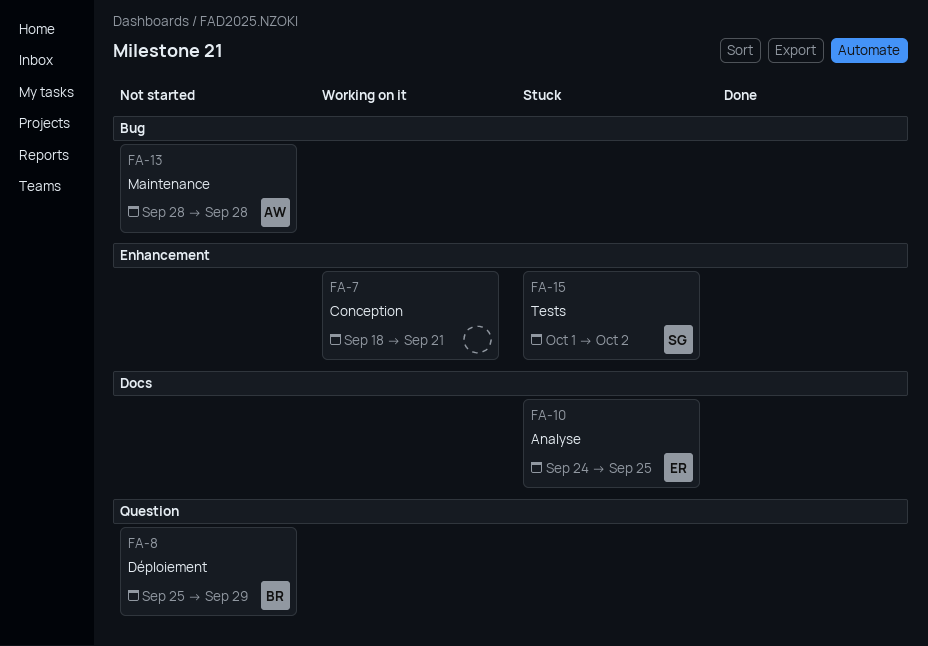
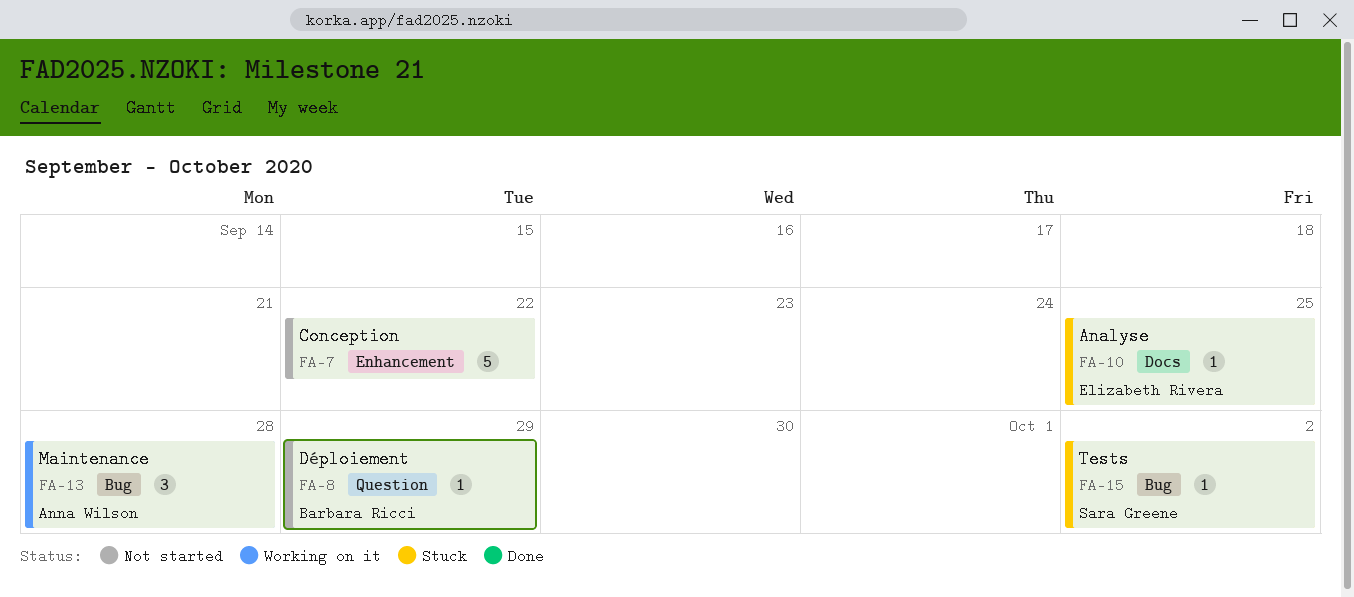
FA-7, status: Working on it -> Not started
FA-7, due: Sep 21 -> Sep 22
FA-13, status: Not started -> Working on it
FA-15, label: Enhancement -> Bug

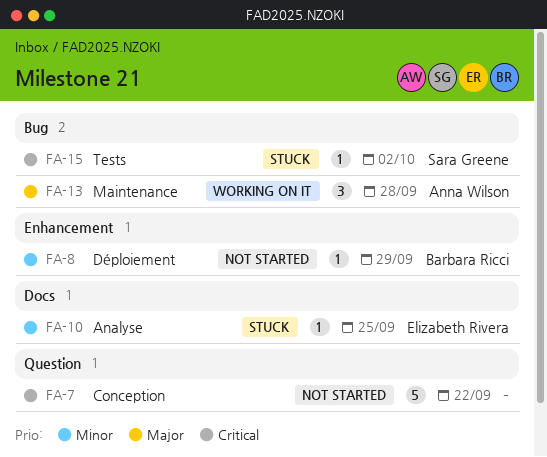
FA-7, label: Enhancement -> Question
FA-8, label: Question -> Enhancement

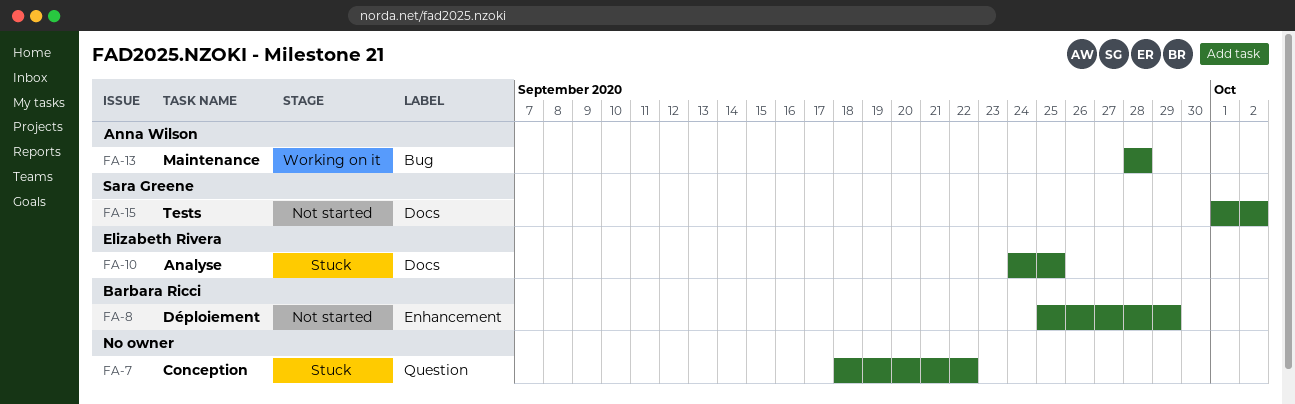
FA-7, status: Not started -> Stuck
FA-15, status: Stuck -> Not started
FA-15, label: Bug -> Docs

